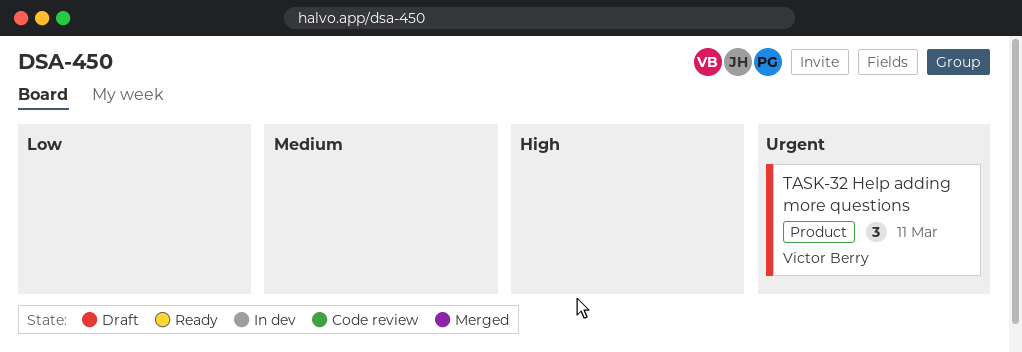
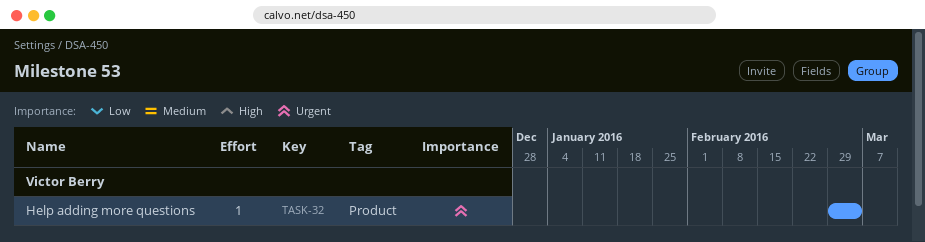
TASK-32, estimate: 3 -> 1
TASK-32, due: Mar 11 -> Mar 4

